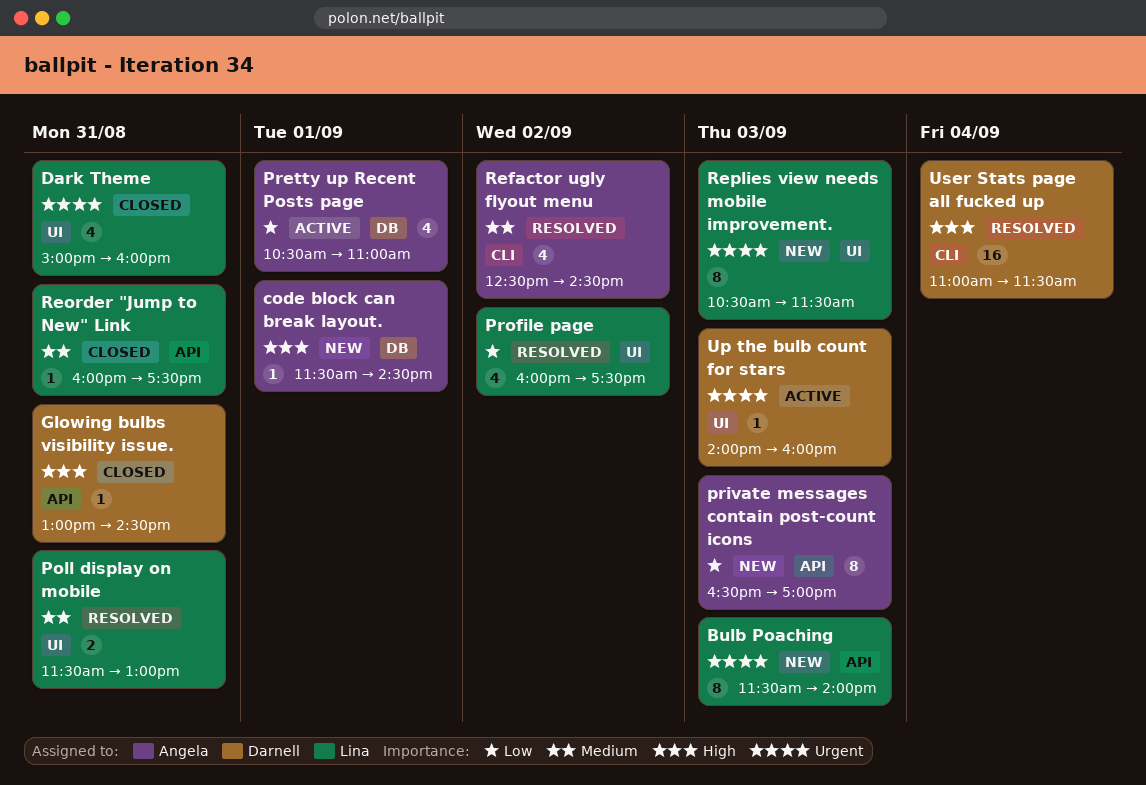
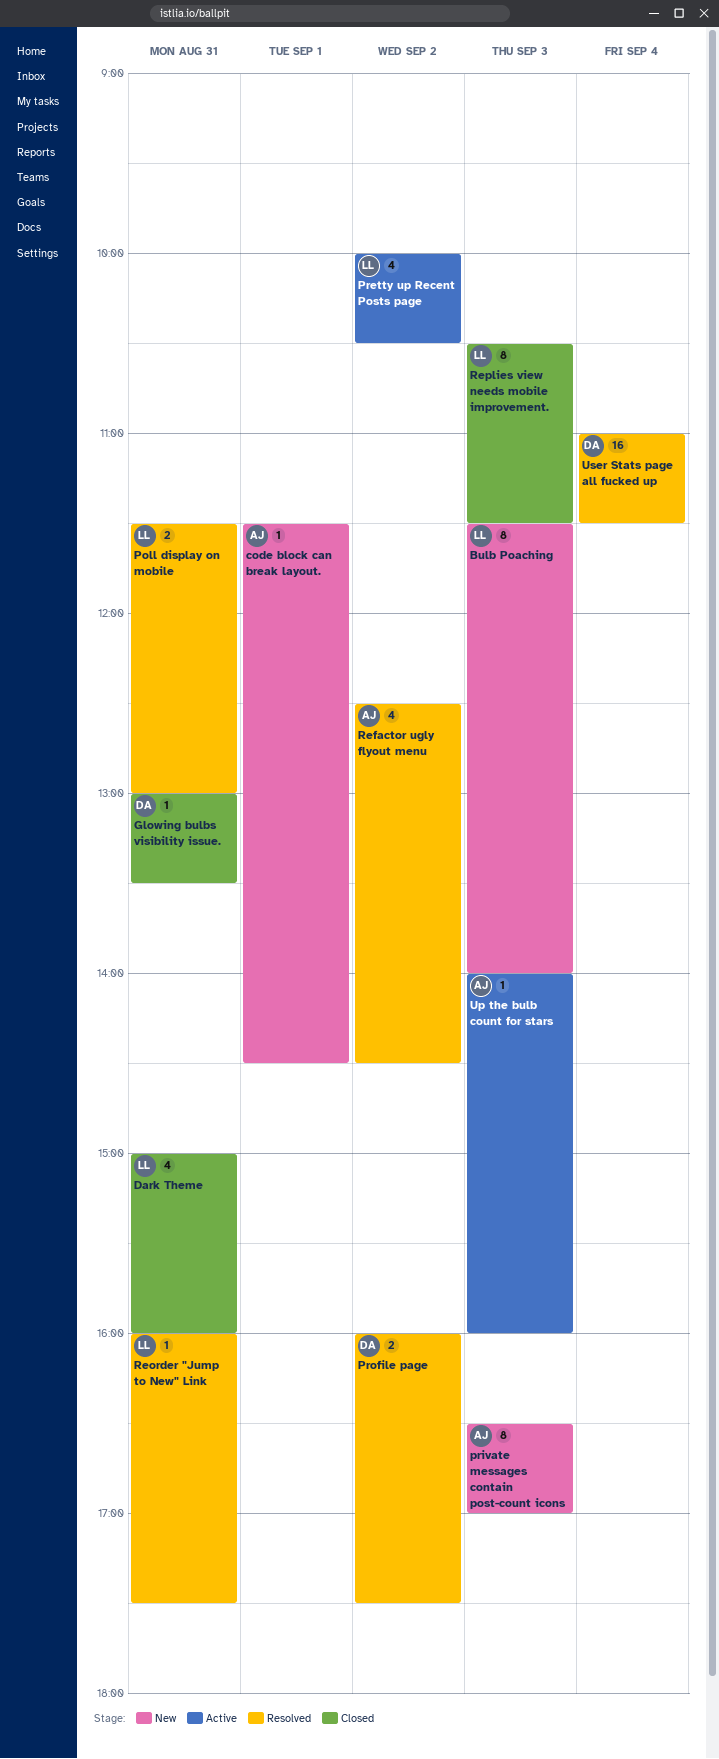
Glowing bulbs visibility issue., ends: 14:30 -> 13:30
Pretty up Recent Posts page, owner: Angela -> Lina
Pretty up Recent Posts page, day: Sep 1 -> Sep 2
Pretty up Recent Posts page, begins: 10:30 -> 10:00
Pretty up Recent Posts page, ends: 11:00 -> 10:30
Profile page, owner: Lina -> Darnell
Profile page, estimate: 4 -> 2
Reorder "Jump to New" Link, status: Closed -> Resolved
Replies view needs mobile improvement., status: New -> Closed
Up the bulb count for stars, owner: Darnell -> Angela

